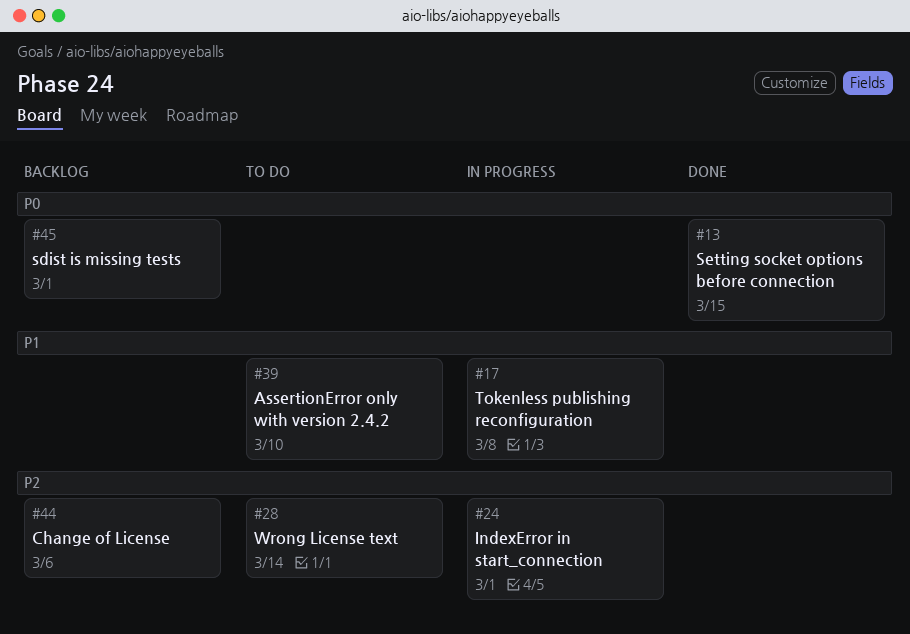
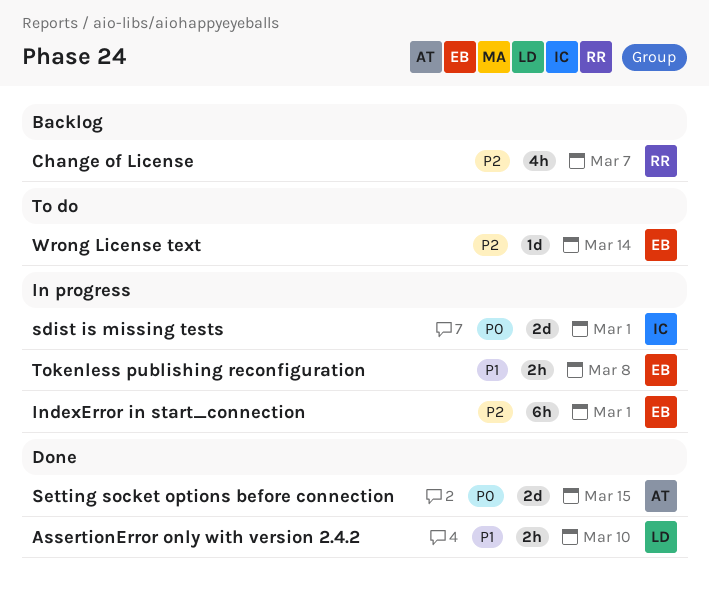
AssertionError only with version 2.4.2, status: To do -> Done
Change of License, due: Mar 6 -> Mar 7
sdist is missing tests, status: Backlog -> In progress

